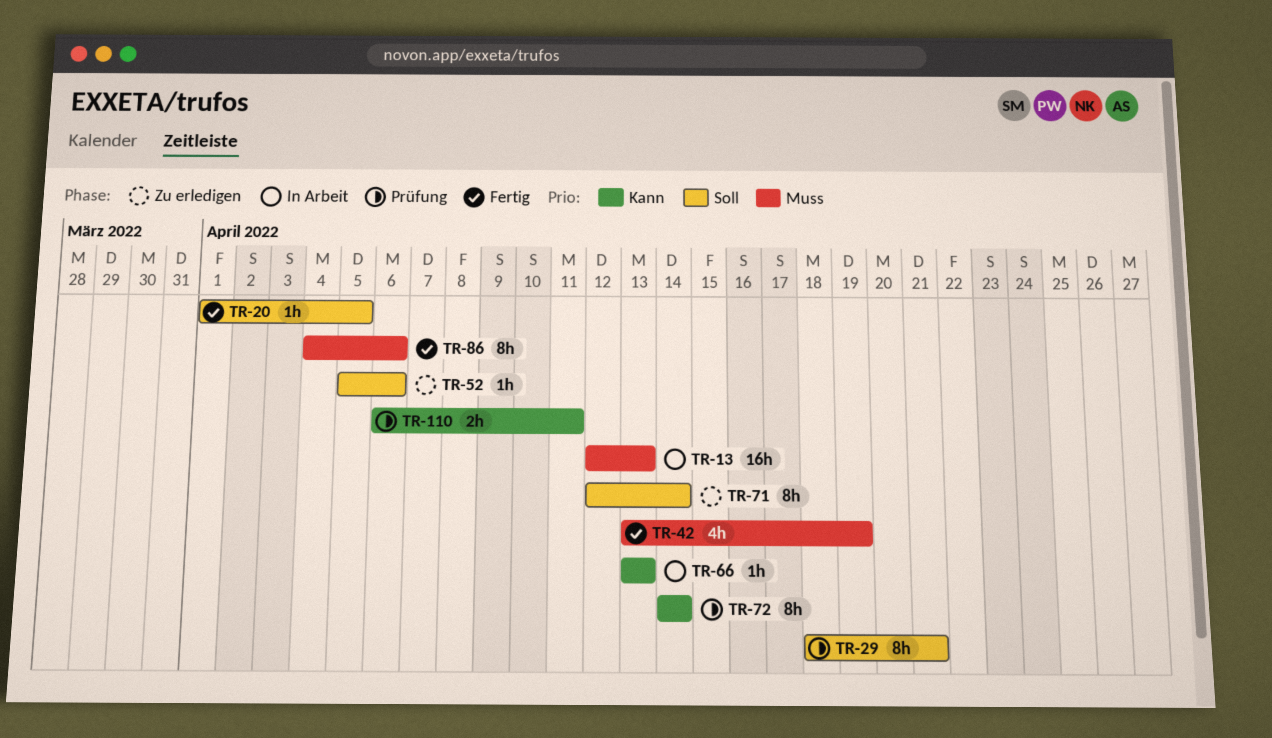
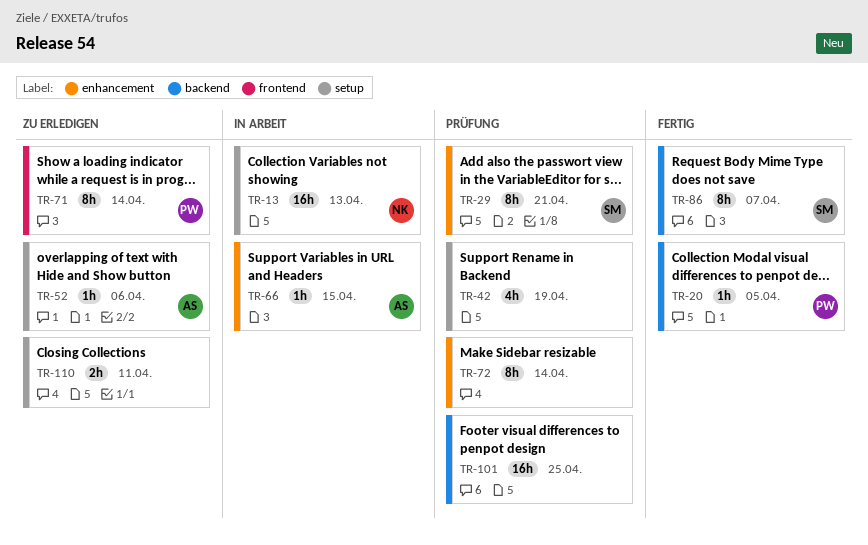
TR-42, status: Fertig -> Prüfung
TR-66, due: Apr 13 -> Apr 15
TR-86, due: Apr 6 -> Apr 7
TR-101: none -> present
TR-110, status: Prüfung -> Zu erledigen

